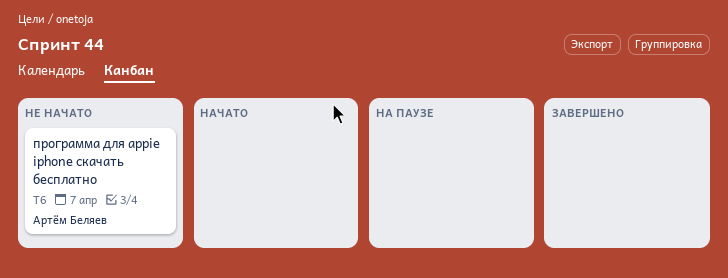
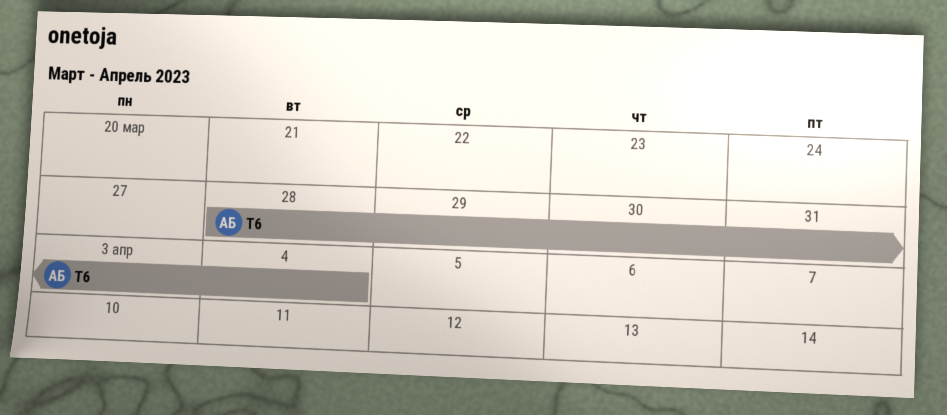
T6, due: Apr 7 -> Apr 4

